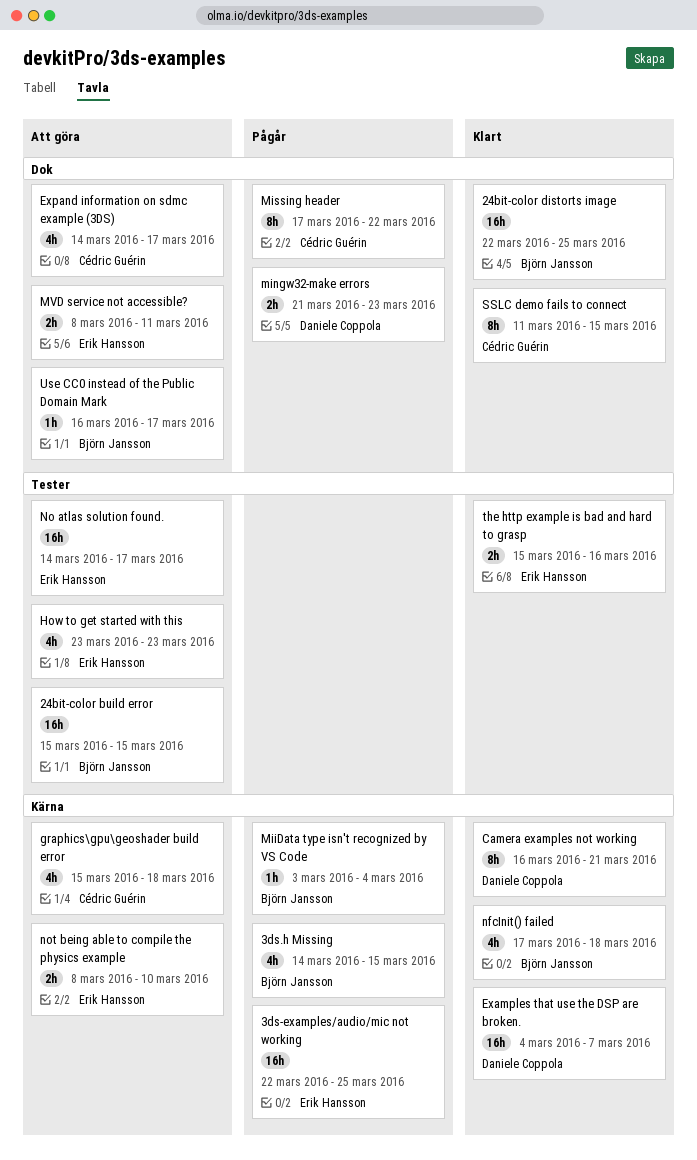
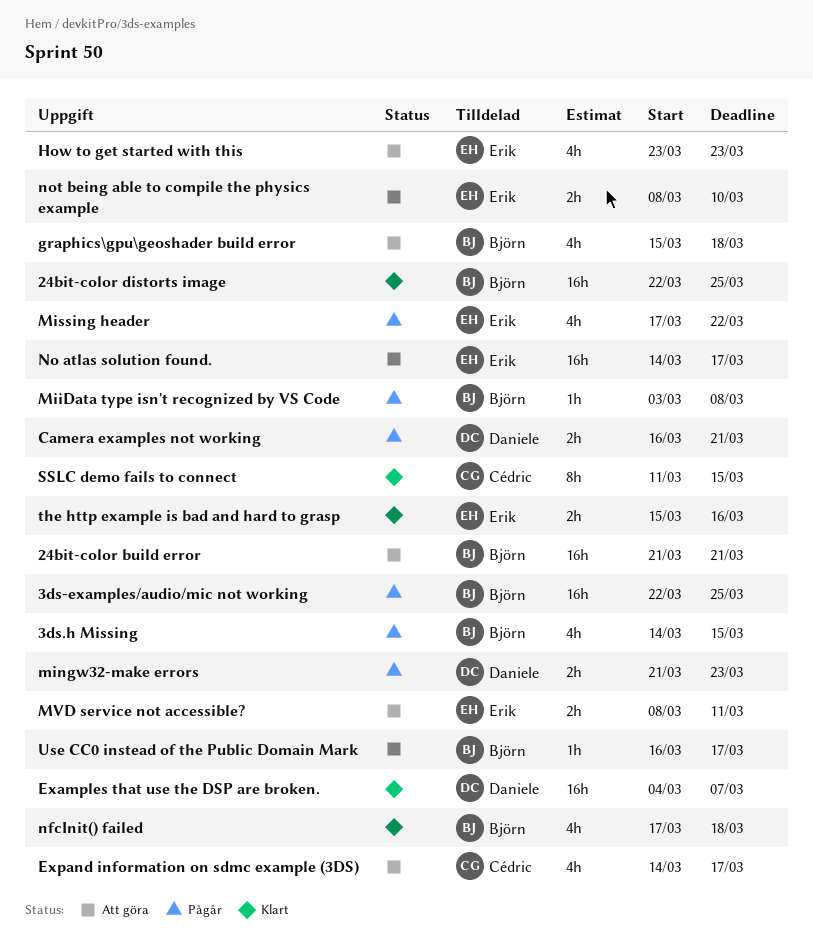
24bit-color build error, start: Mar 15 -> Mar 21
24bit-color build error, due: Mar 15 -> Mar 21
3ds-examples/audio/mic not working, owner: Erik Hansson -> Björn Jansson
Camera examples not working, status: Klart -> Pågår
Camera examples not working, estimate: 8h -> 2h
graphics\gpu\geoshader build error, owner: Cédric Guérin -> Björn Jansson
MiiData type isn't recognized by VS Code, due: Mar 4 -> Mar 8
Missing header, owner: Cédric Guérin -> Erik Hansson
Missing header, estimate: 8h -> 4h

